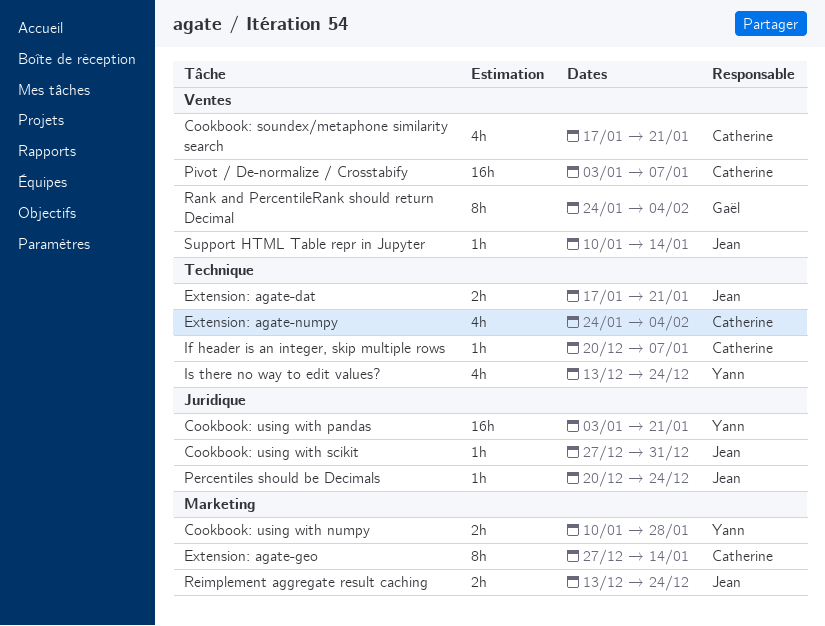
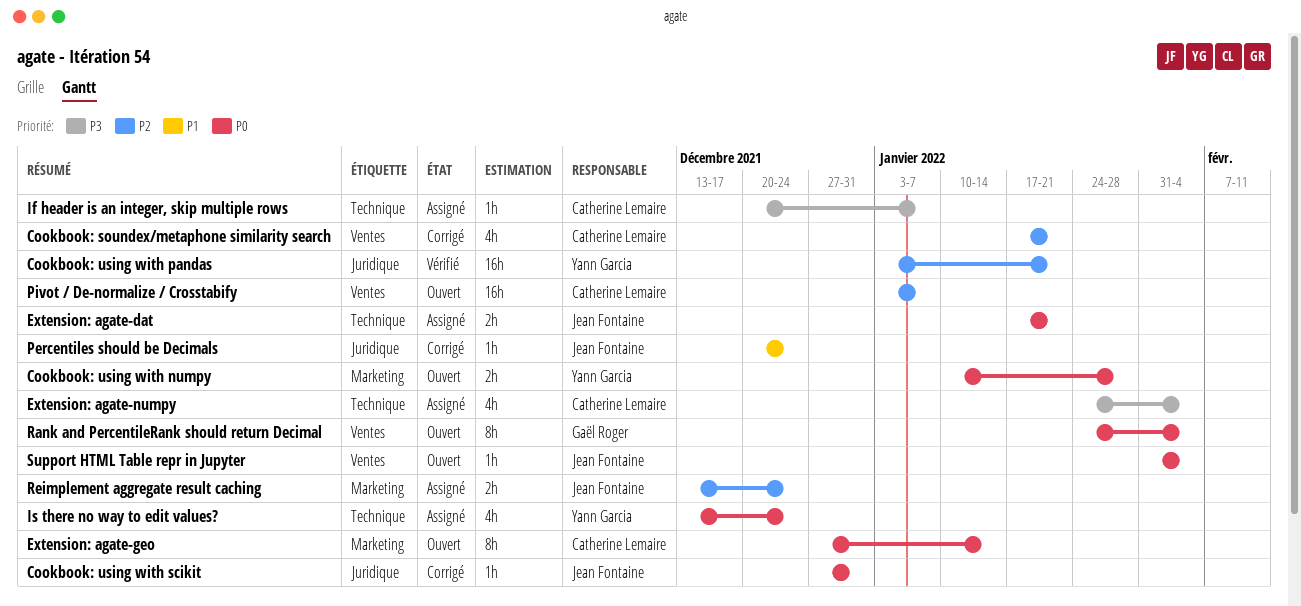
Support HTML Table repr in Jupyter, start: Jan 10 -> Jan 31
Support HTML Table repr in Jupyter, due: Jan 14 -> Feb 4

